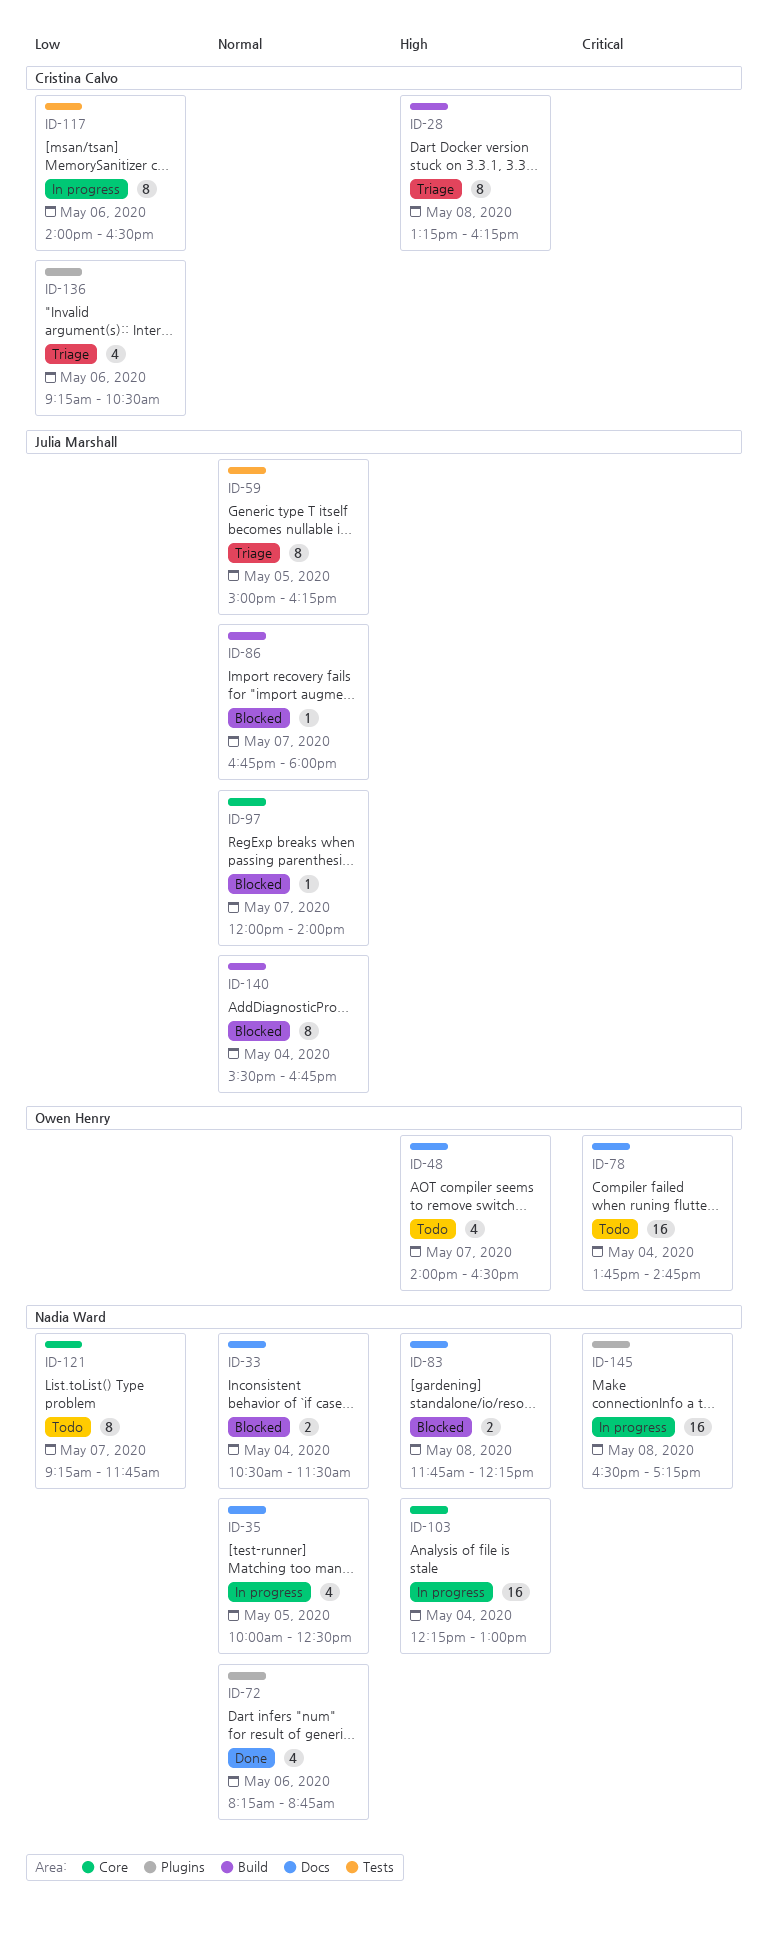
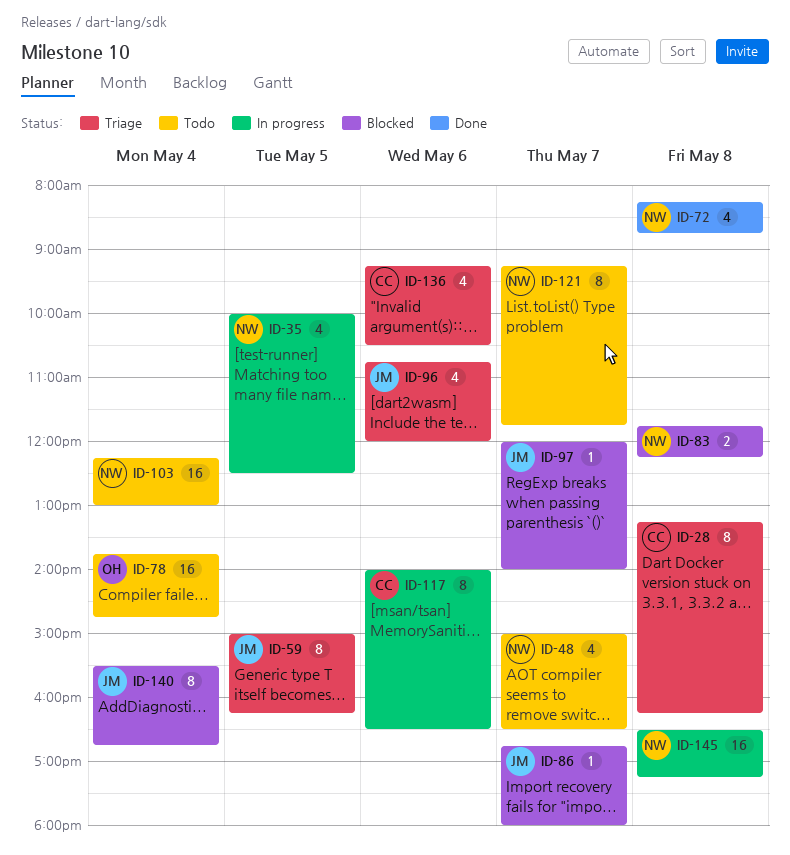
ID-33: present -> none
ID-48, owner: Owen Henry -> Nadia Ward
ID-48, begins: 14:00 -> 15:00
ID-72, day: May 6 -> May 8
ID-96: none -> present
ID-103, status: In progress -> Todo

